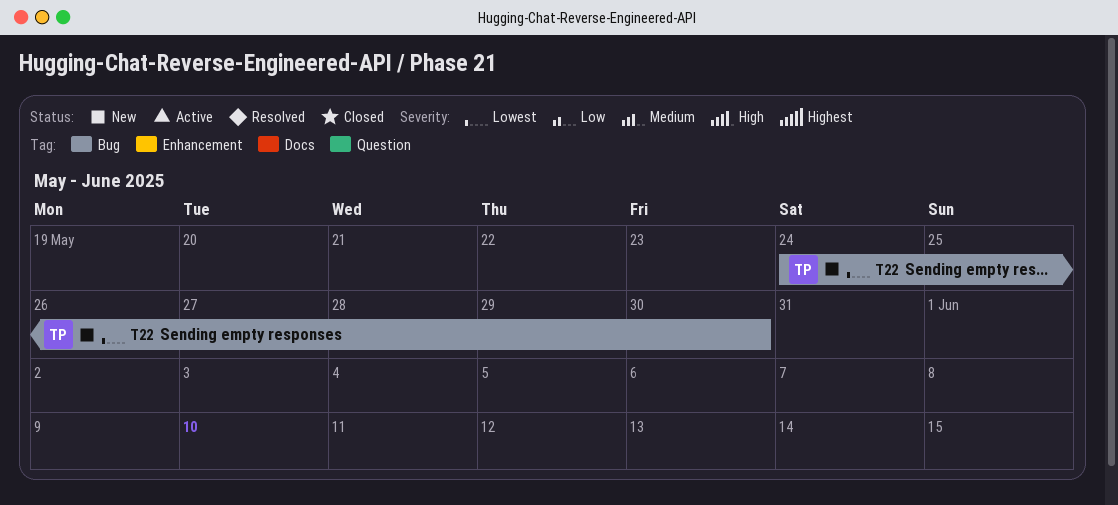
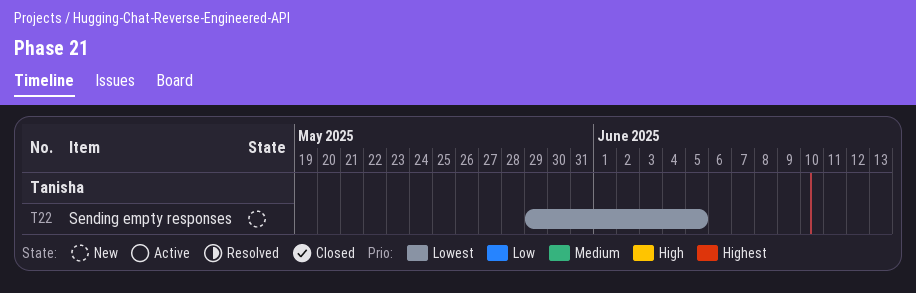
T22, start: May 24 -> May 29
T22, due: May 30 -> Jun 5

